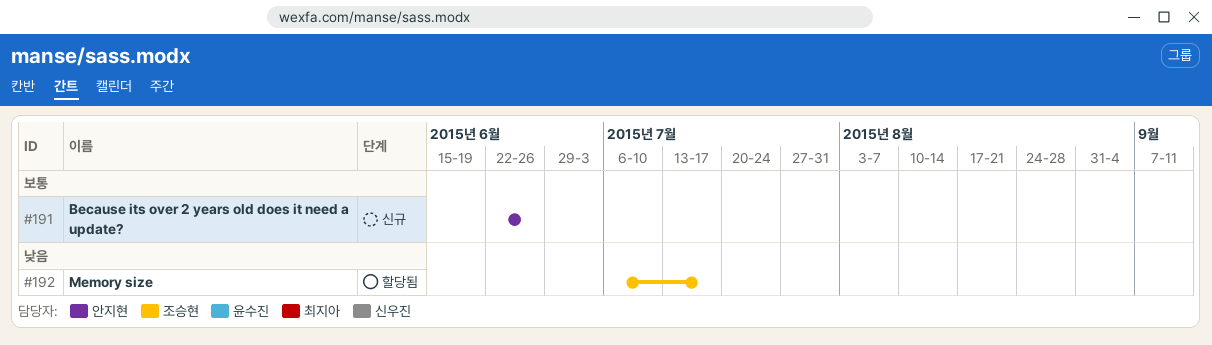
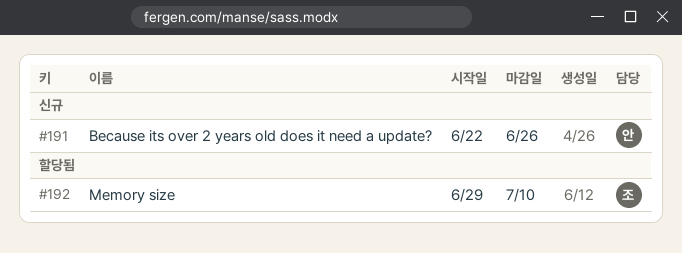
#192, start: Jul 6 -> Jun 29
#192, due: Jul 17 -> Jul 10

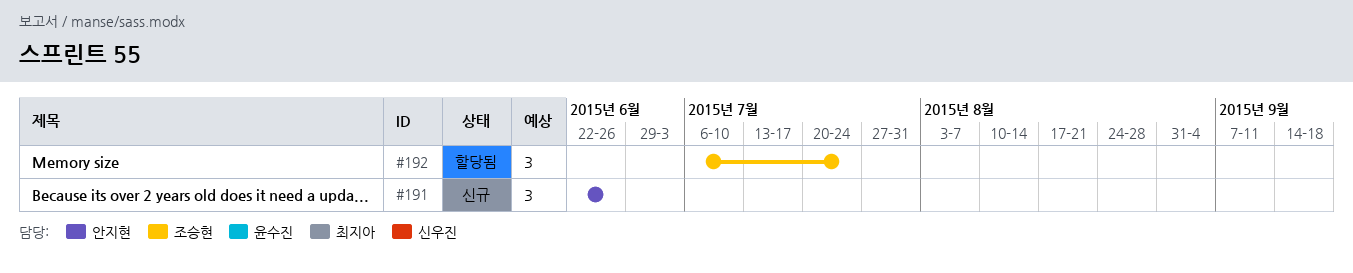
#192, start: Jun 29 -> Jul 6
#192, due: Jul 10 -> Jul 24

